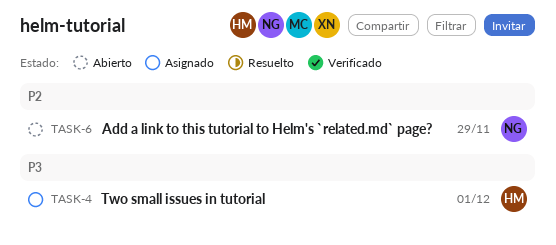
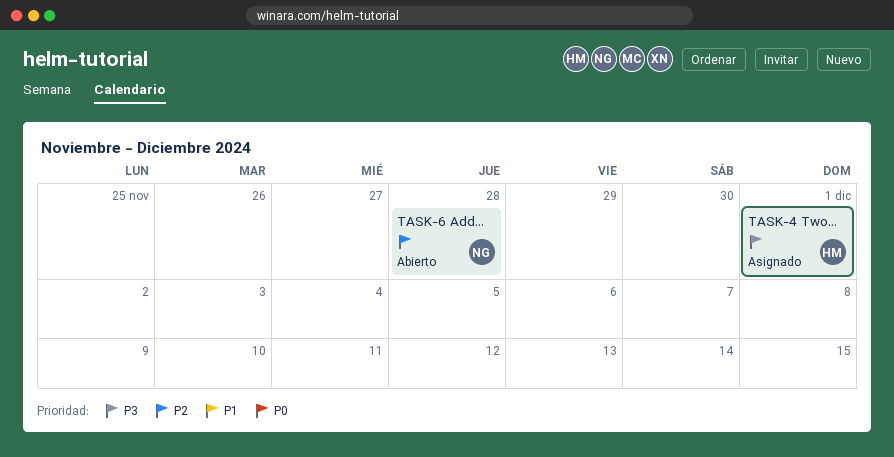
TASK-6, due: Nov 29 -> Nov 28

